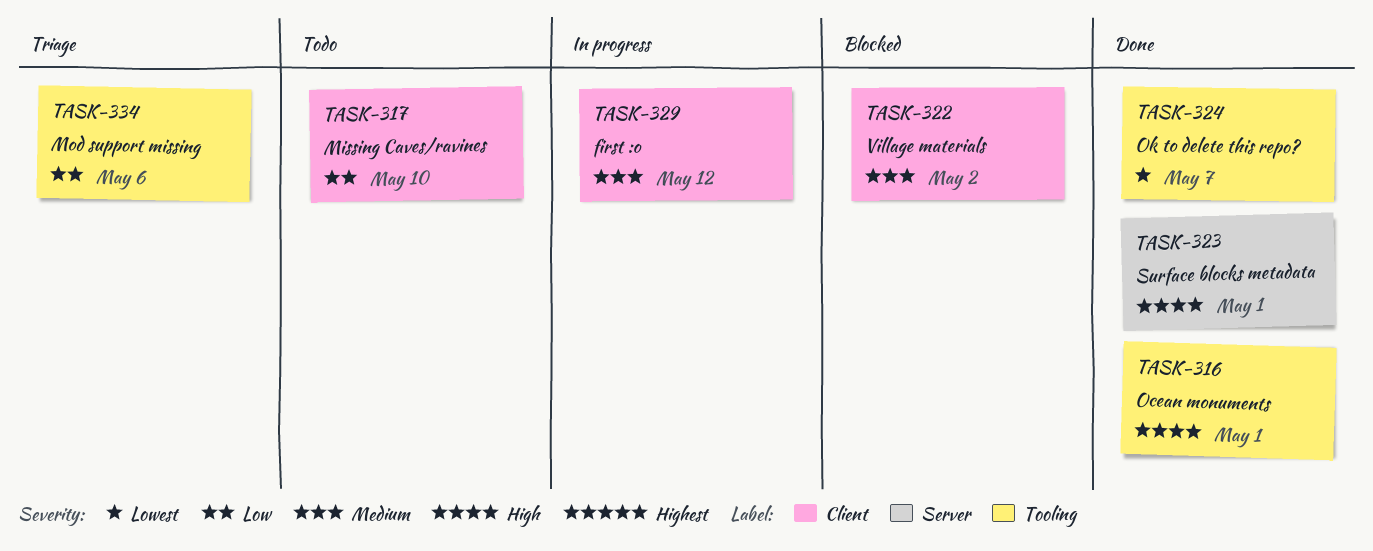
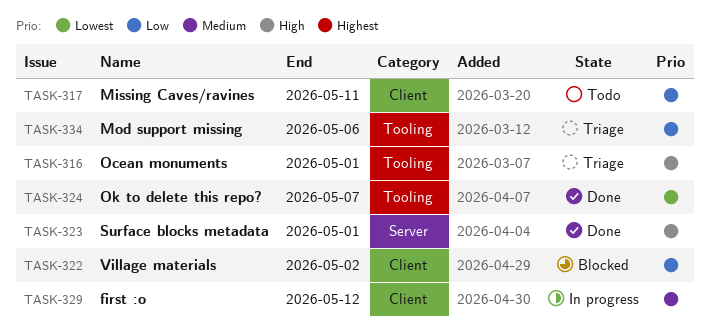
TASK-316, status: Done -> Triage
TASK-317, due: May 10 -> May 11
TASK-322, priority: Medium -> Low

